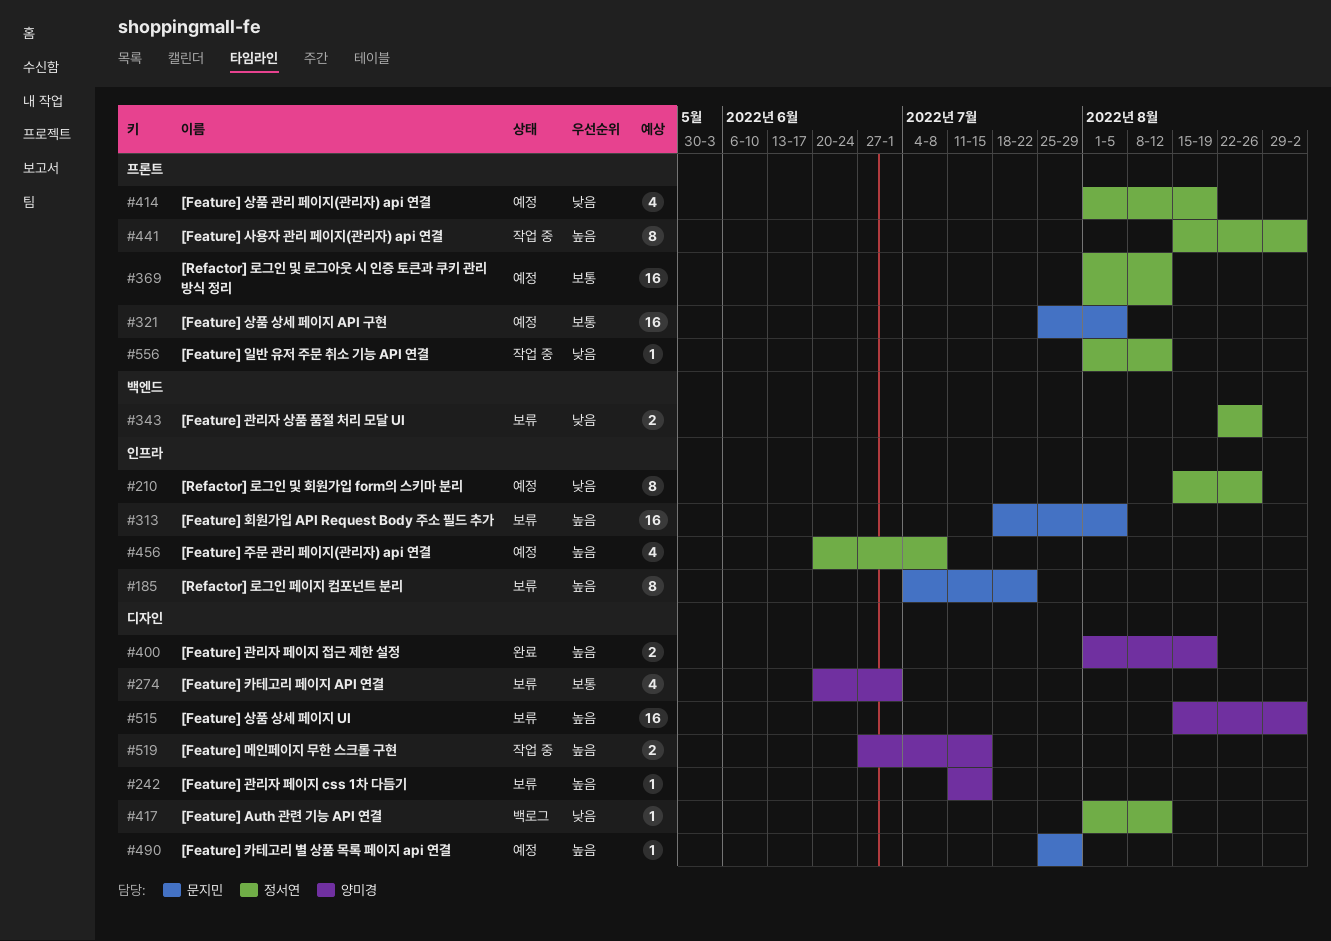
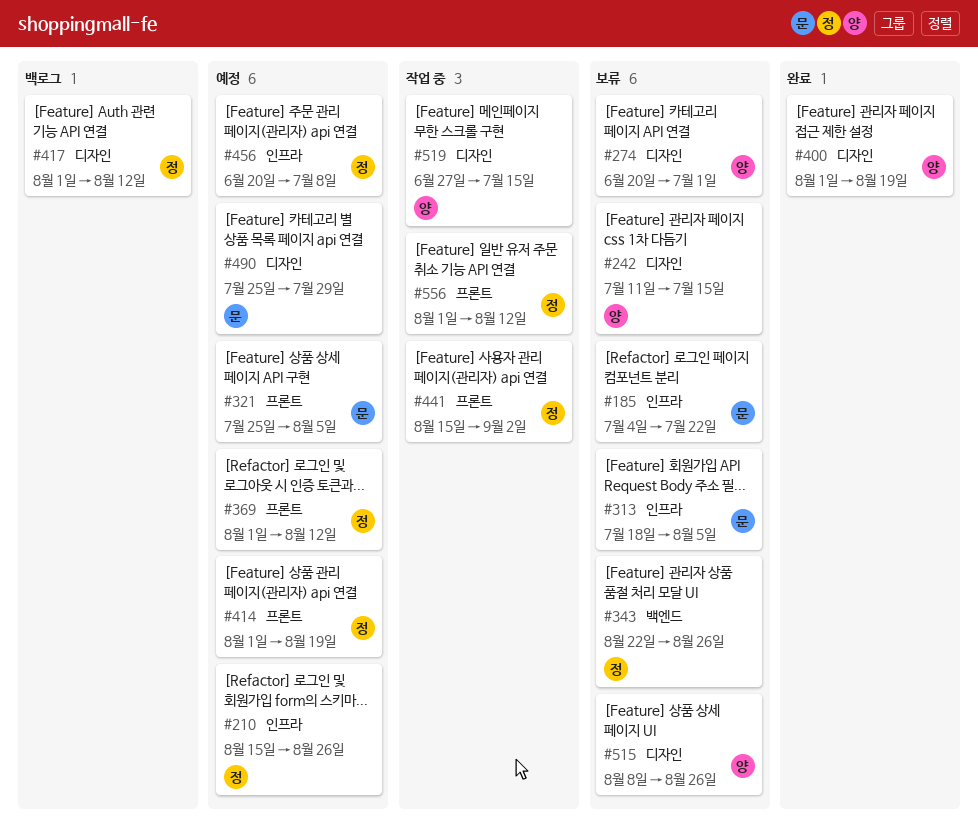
#515, start: Aug 15 -> Aug 8
#515, due: Sep 2 -> Aug 26

